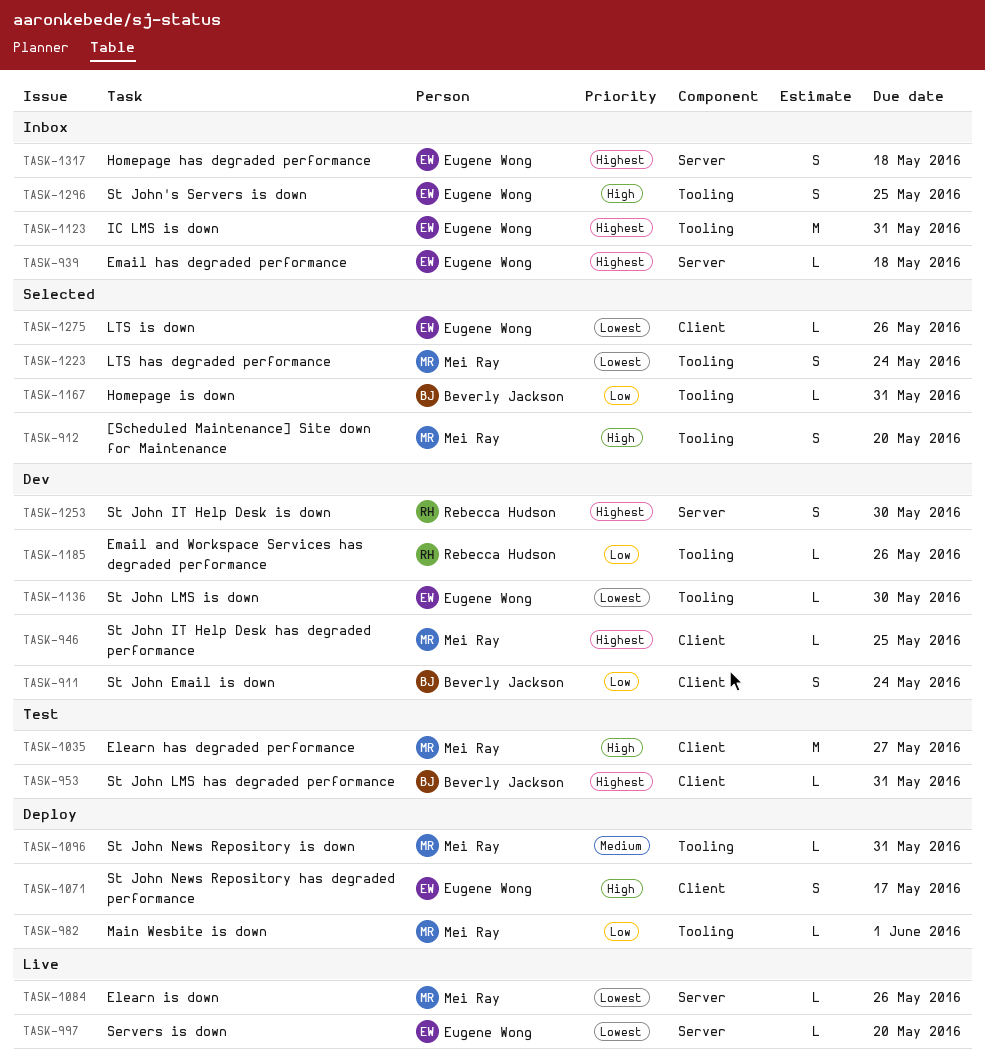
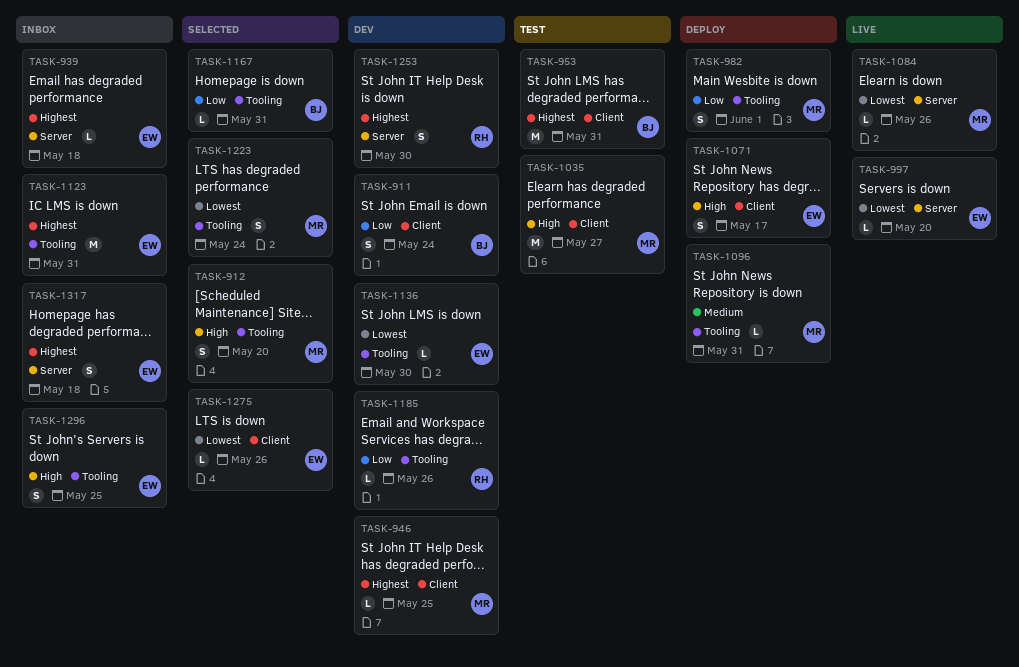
TASK-953, estimate: L -> M
TASK-982, estimate: L -> S

